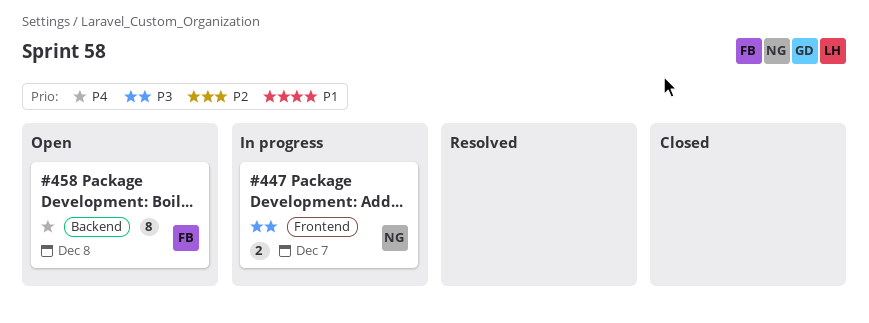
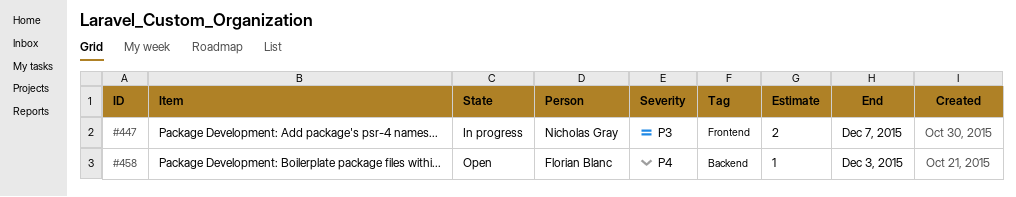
#458, estimate: 8 -> 1
#458, due: Dec 8 -> Dec 3

